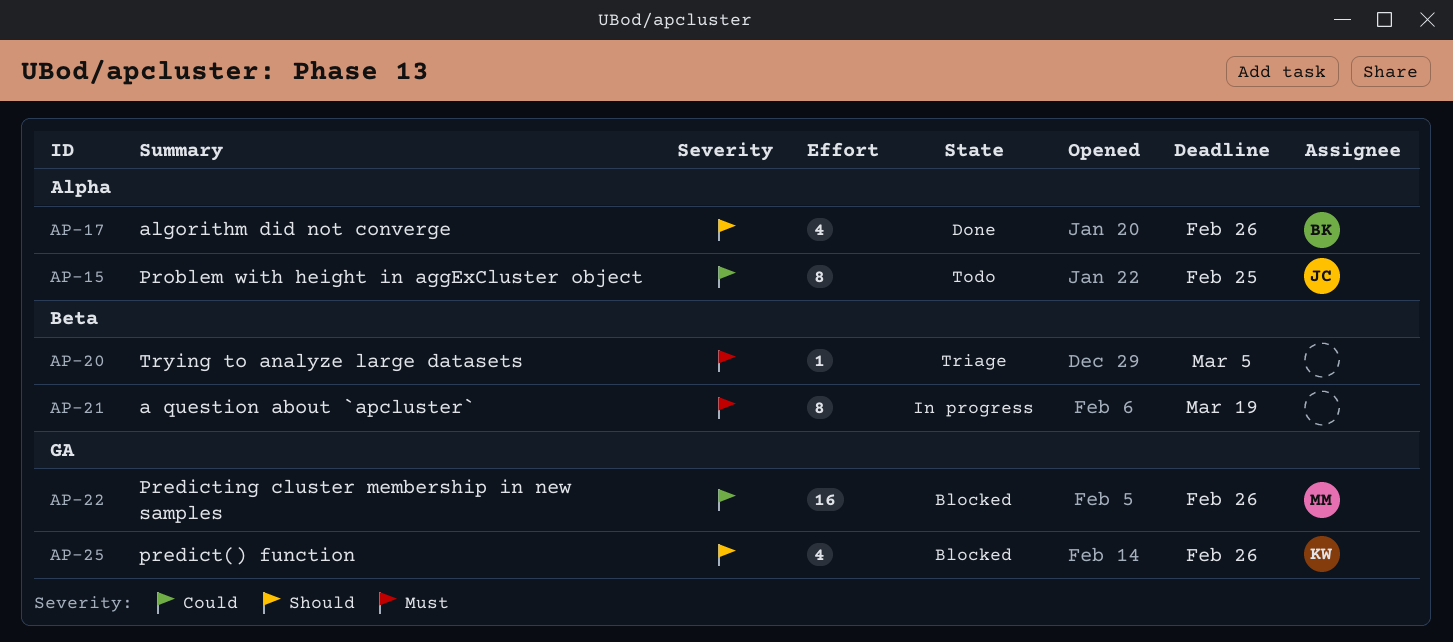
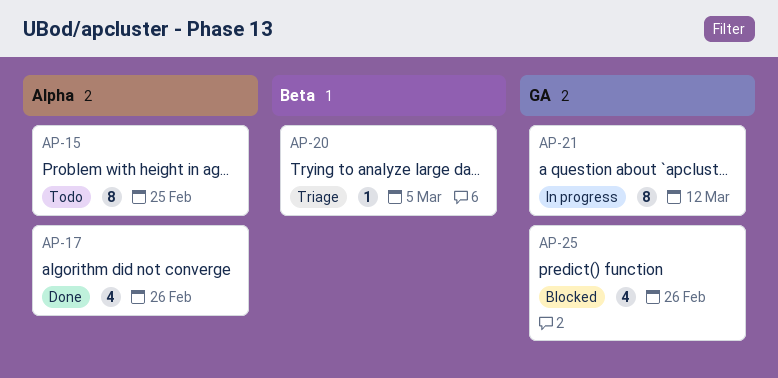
AP-21, label: Beta -> GA
AP-21, due: Mar 19 -> Mar 12
AP-22: present -> none

